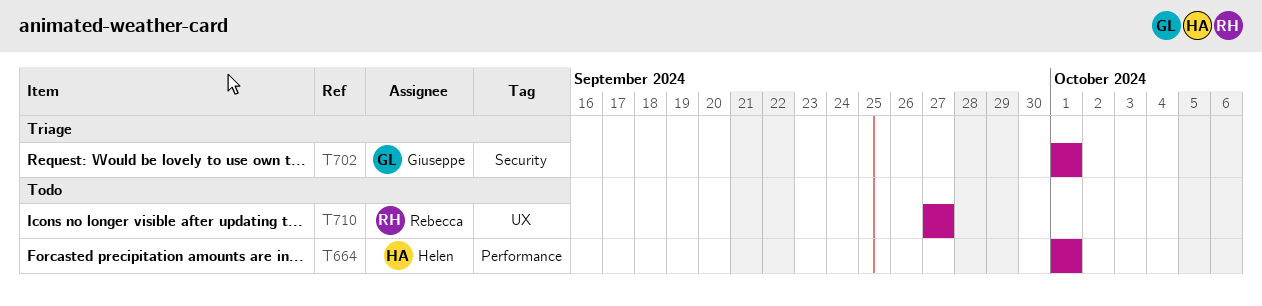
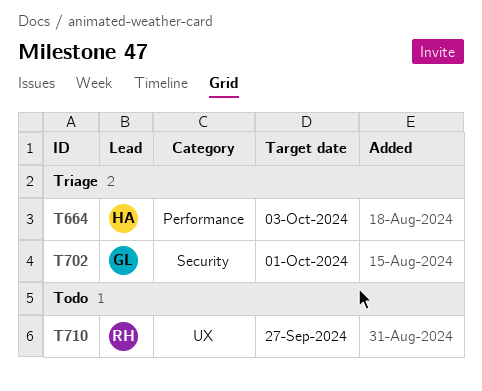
T664, status: Todo -> Triage
T664, due: Oct 1 -> Oct 3

